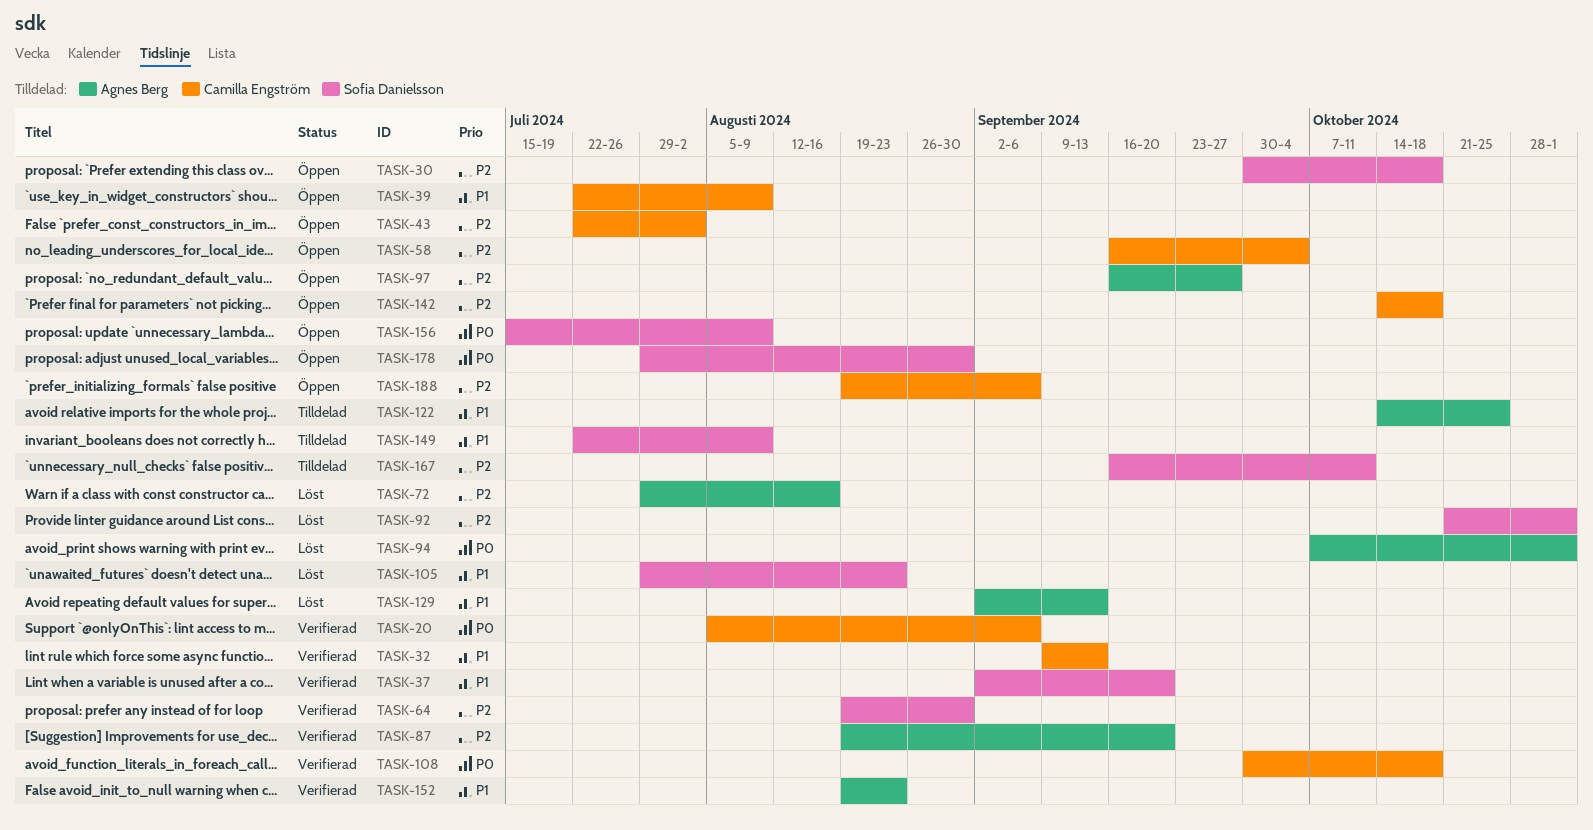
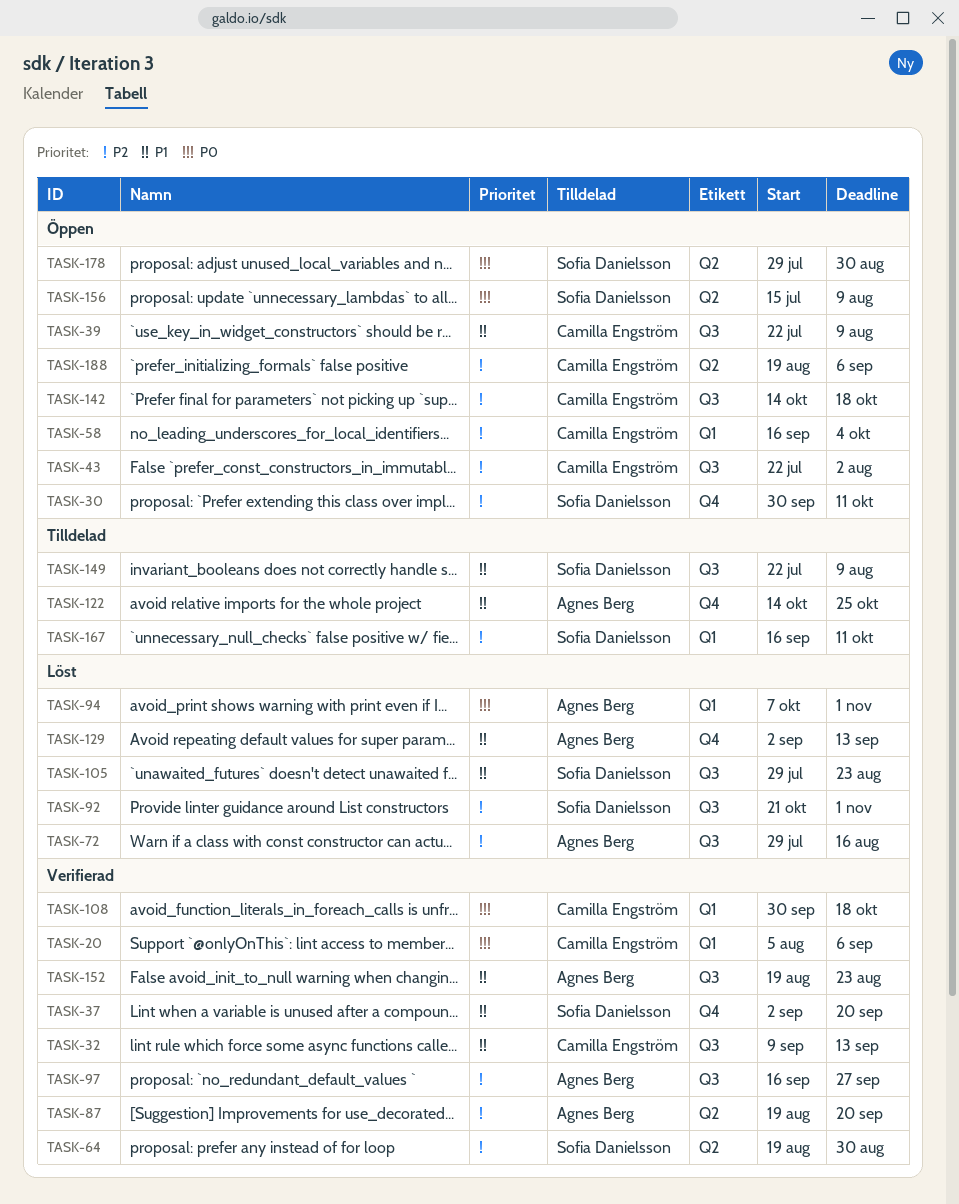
TASK-30, due: Oct 18 -> Oct 11
TASK-97, status: Öppen -> Verifierad

